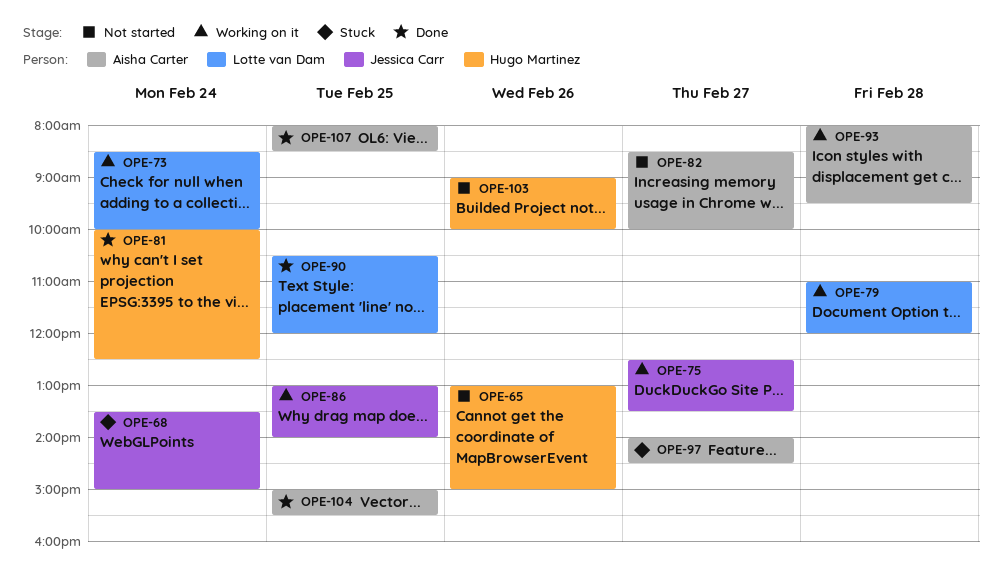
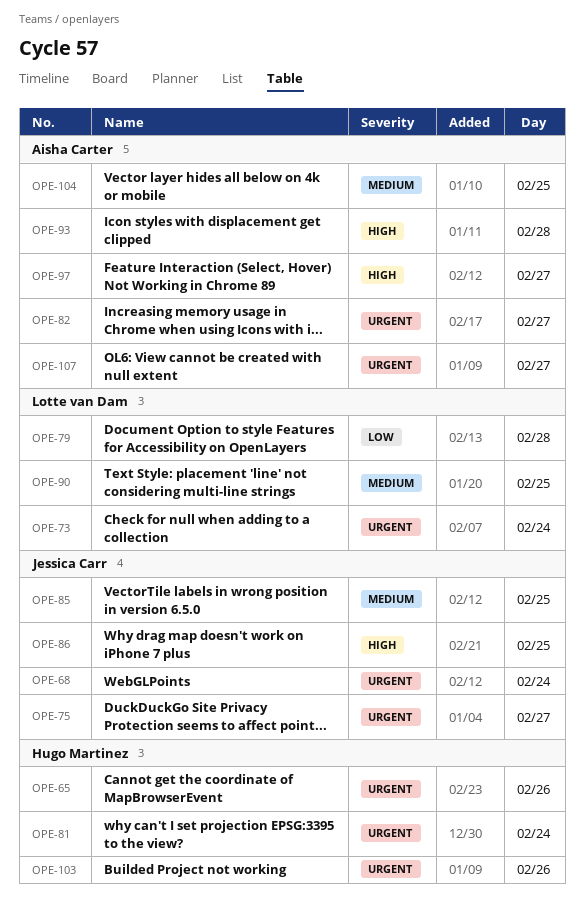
OPE-85: none -> present
OPE-107, day: Feb 25 -> Feb 27

